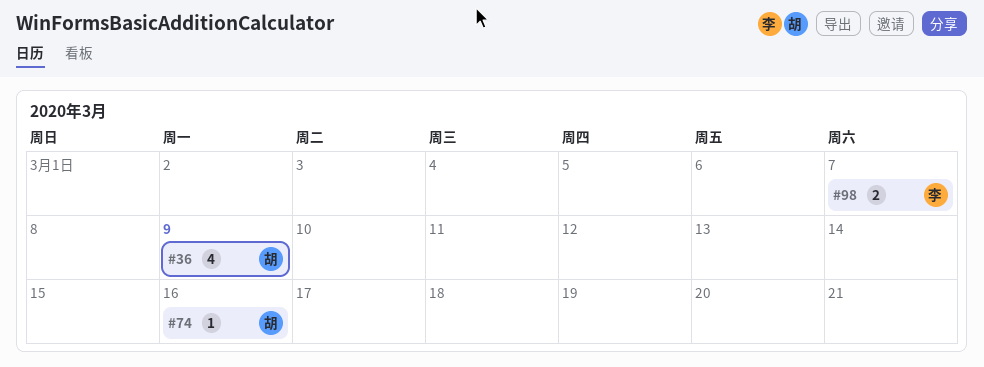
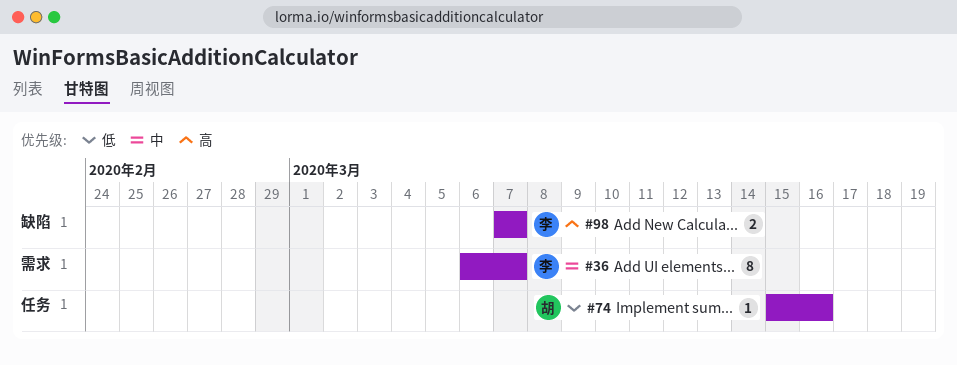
#36, owner: 胡 -> 李
#36, estimate: 4 -> 8
#36, due: Mar 9 -> Mar 7

